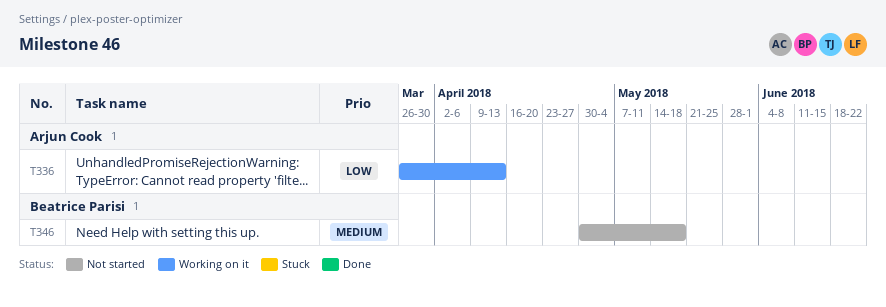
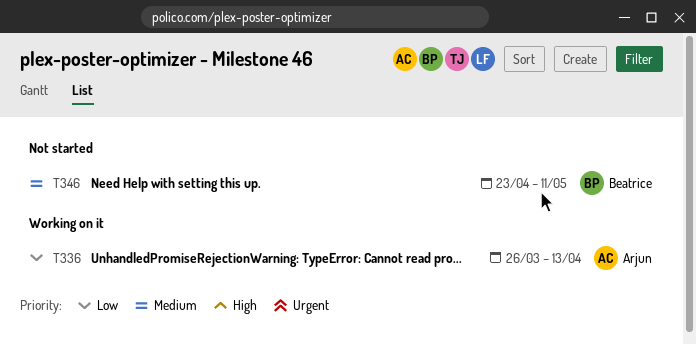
T346, start: Apr 30 -> Apr 23
T346, due: May 18 -> May 11

